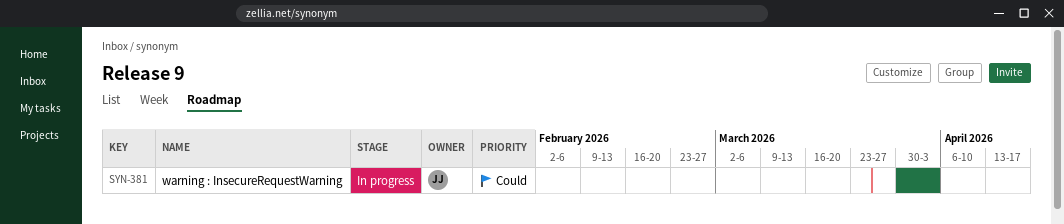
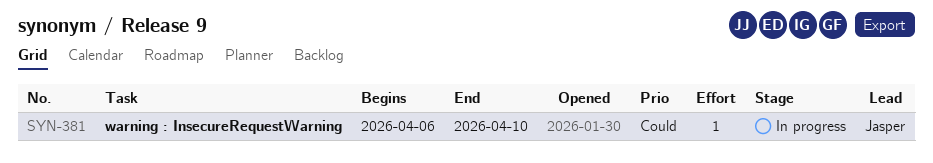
SYN-381, start: Mar 30 -> Apr 6
SYN-381, due: Apr 3 -> Apr 10

